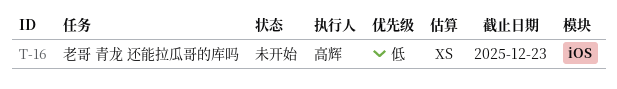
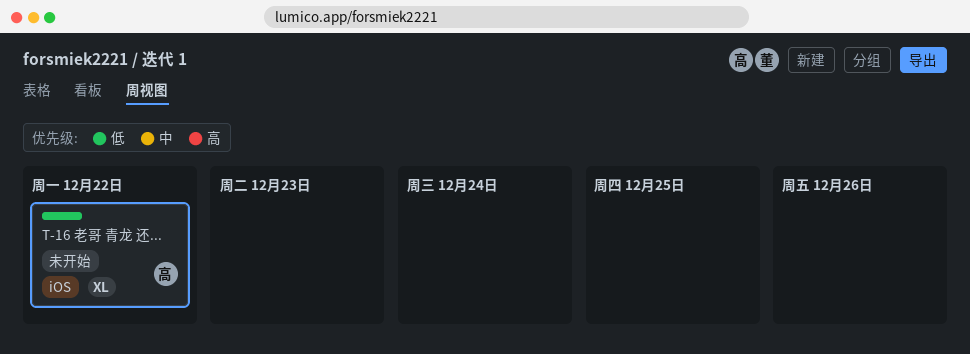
T-16, estimate: XS -> XL
T-16, due: Dec 23 -> Dec 22

